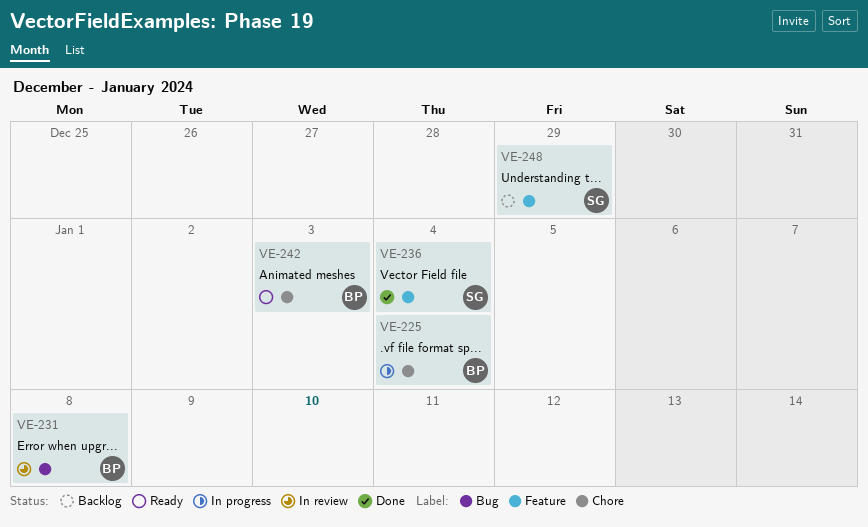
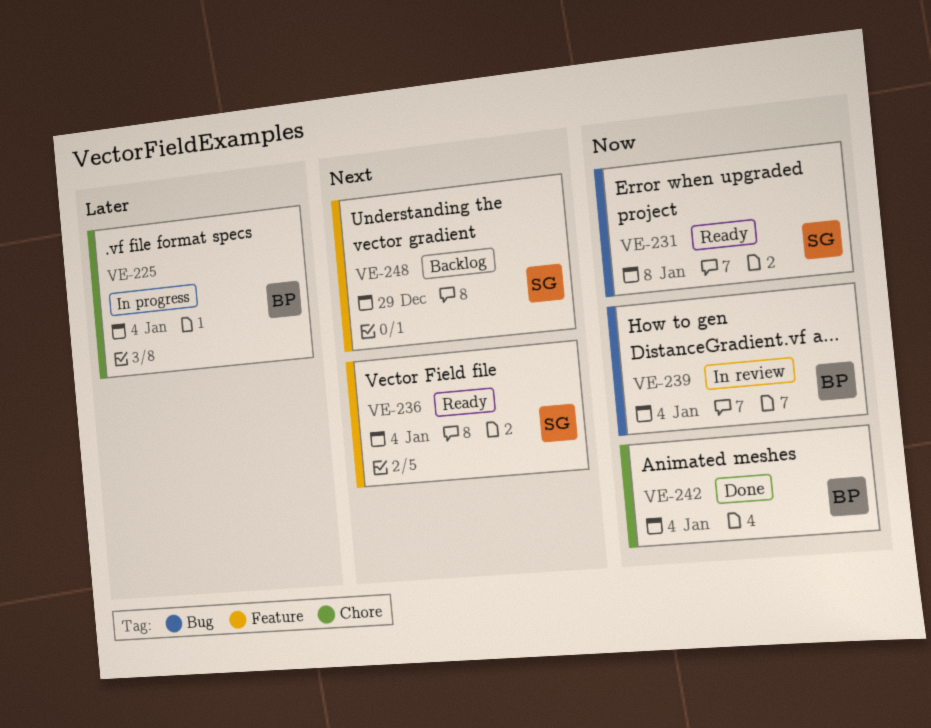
VE-231, status: In review -> Ready
VE-231, owner: BP -> SG
VE-236, status: Done -> Ready
VE-239: none -> present
VE-242, status: Ready -> Done
VE-242, due: Jan 3 -> Jan 4

